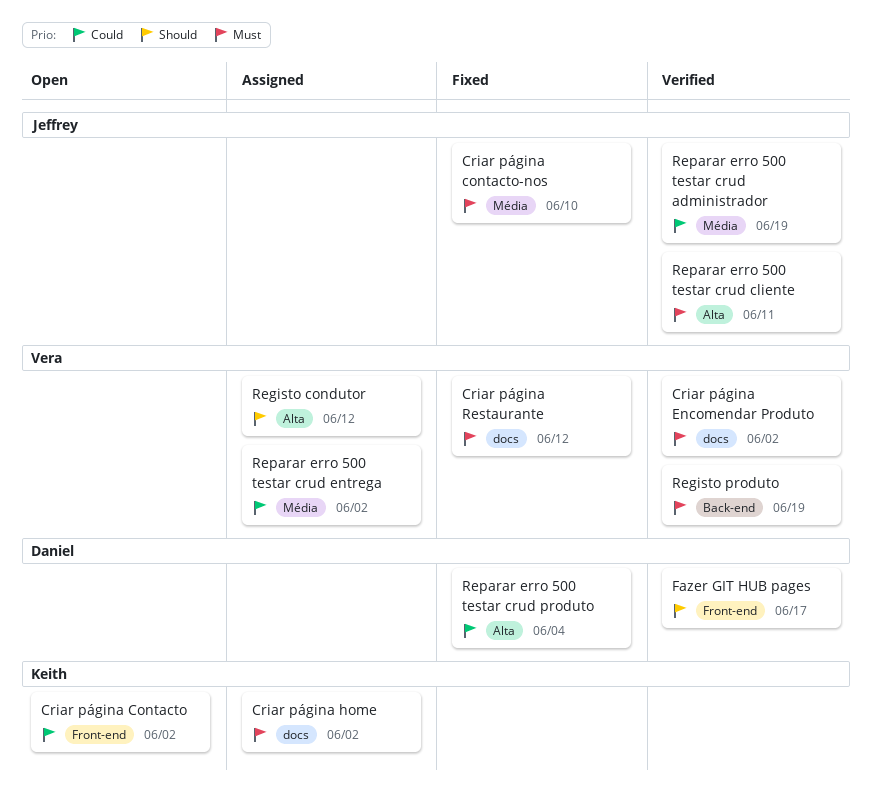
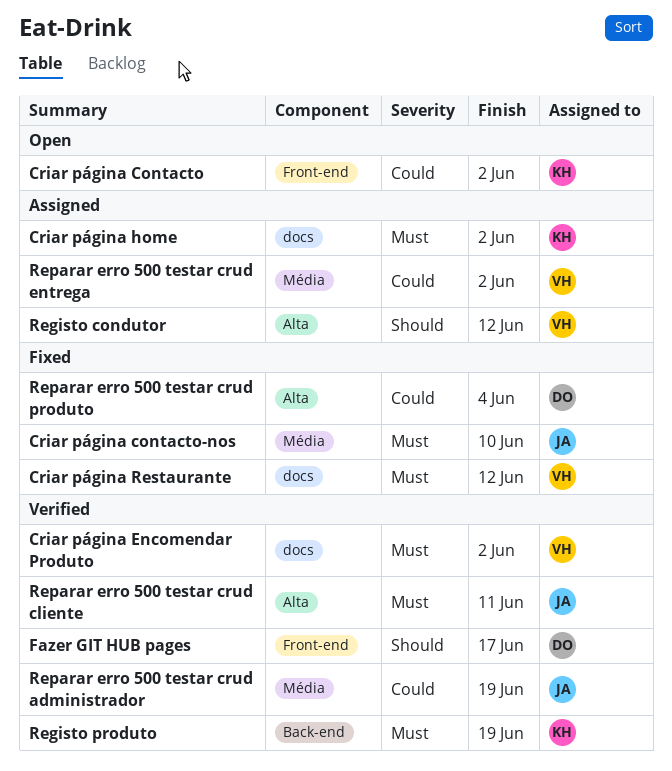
Registo produto, owner: Vera -> Keith

